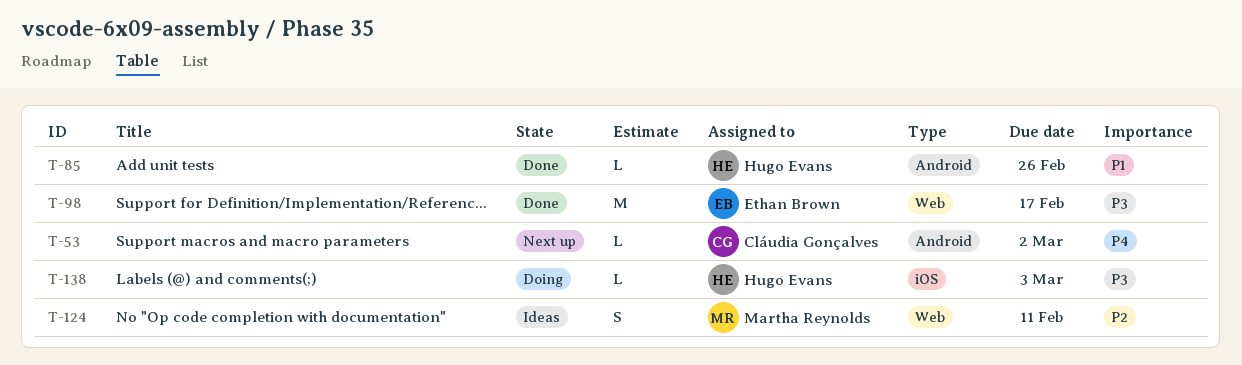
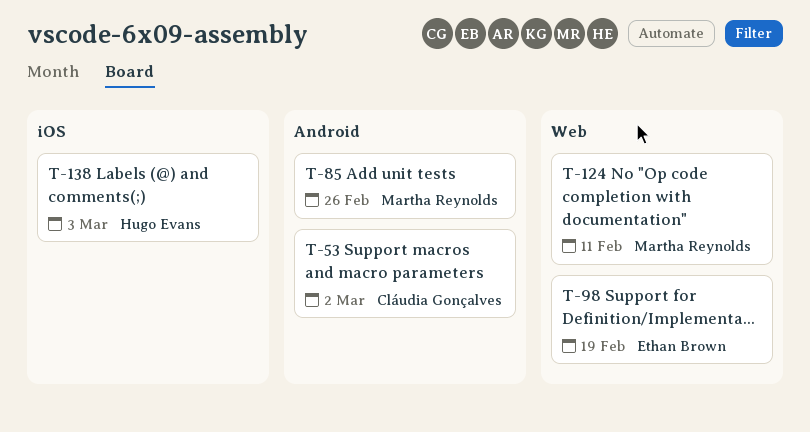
T-85, owner: Hugo Evans -> Martha Reynolds
T-98, due: Feb 17 -> Feb 19

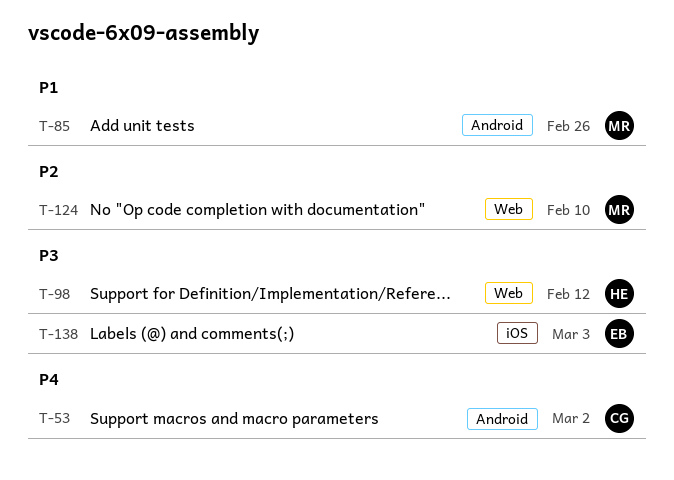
T-98, owner: Ethan Brown -> Hugo Evans
T-98, due: Feb 19 -> Feb 12
T-124, due: Feb 11 -> Feb 10
T-138, owner: Hugo Evans -> Ethan Brown

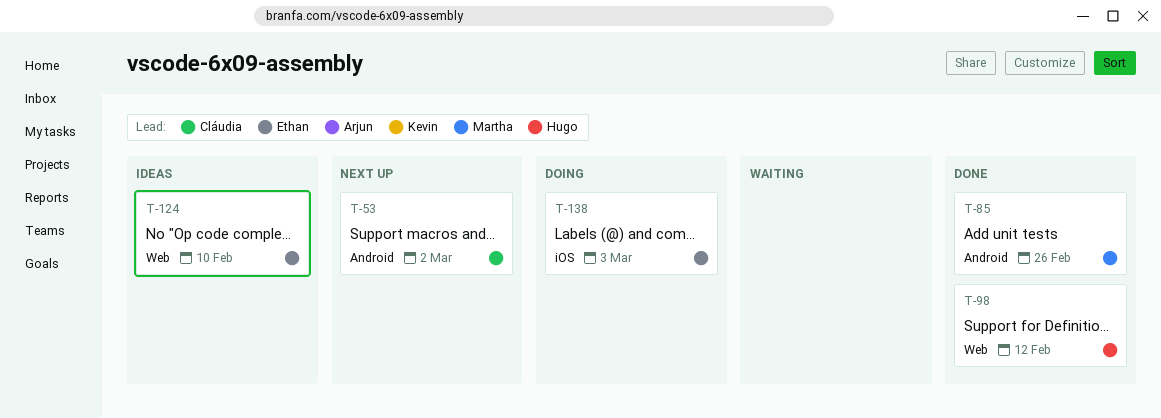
T-124, owner: Martha -> Ethan

